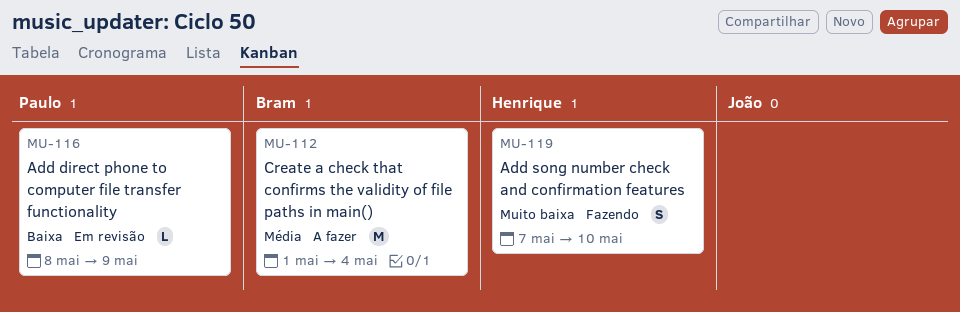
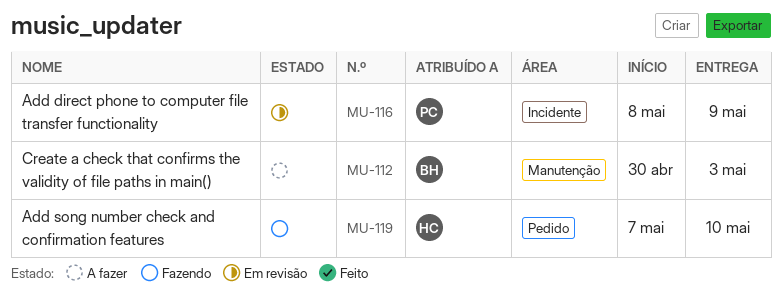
MU-112, start: May 1 -> Apr 30
MU-112, due: May 4 -> May 3

